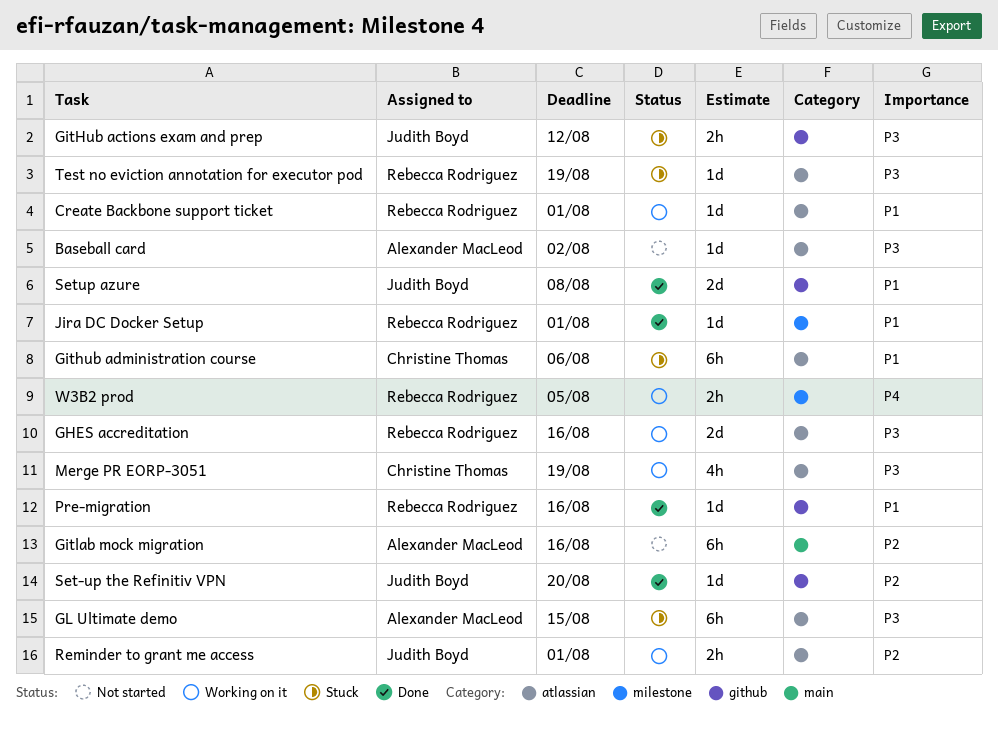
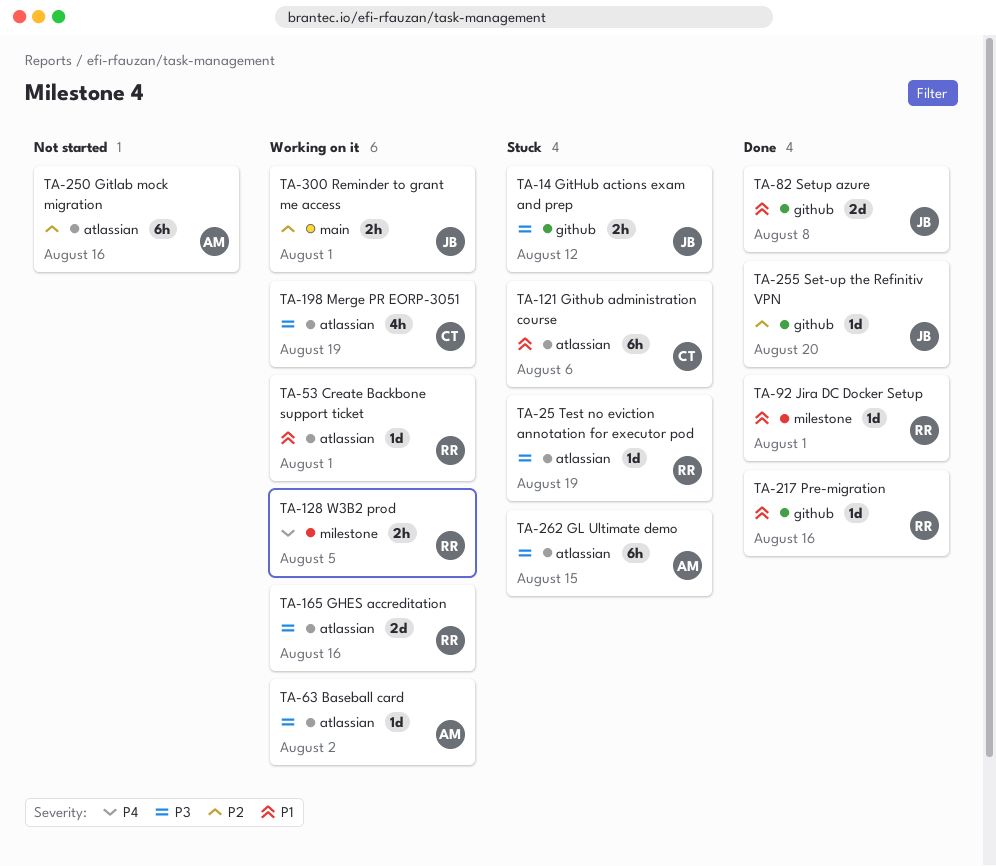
Baseball card, status: Not started -> Working on it
Gitlab mock migration, label: main -> atlassian
Reminder to grant me access, label: atlassian -> main

